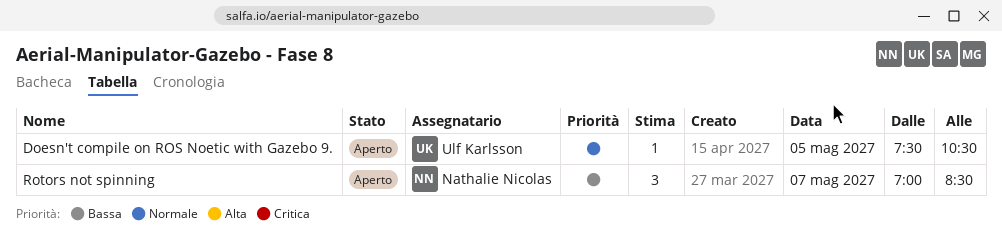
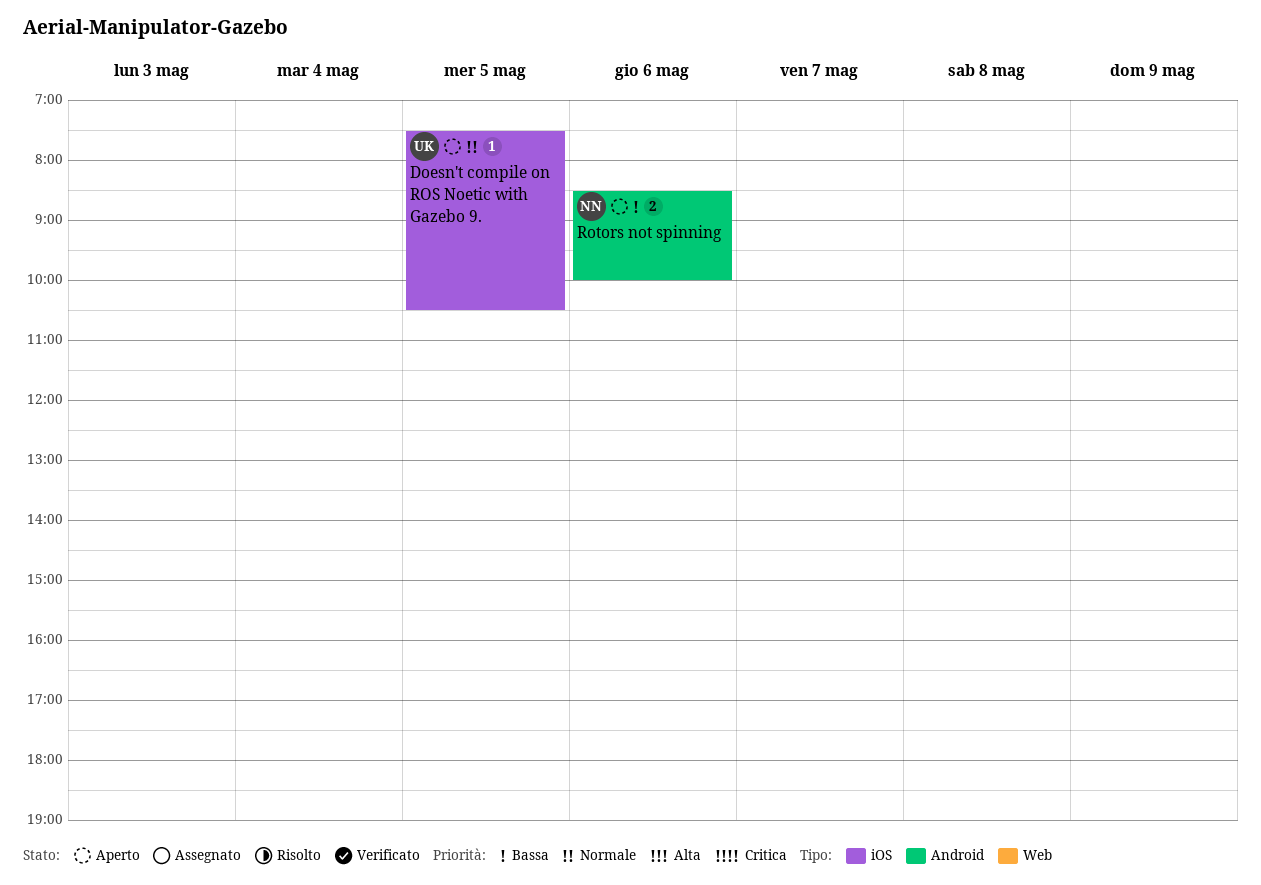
Rotors not spinning, estimate: 3 -> 2
Rotors not spinning, day: May 7 -> May 6
Rotors not spinning, begins: 07:00 -> 08:30
Rotors not spinning, ends: 08:30 -> 10:00

